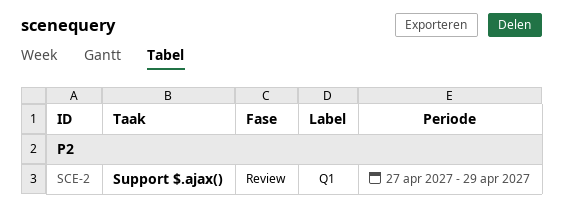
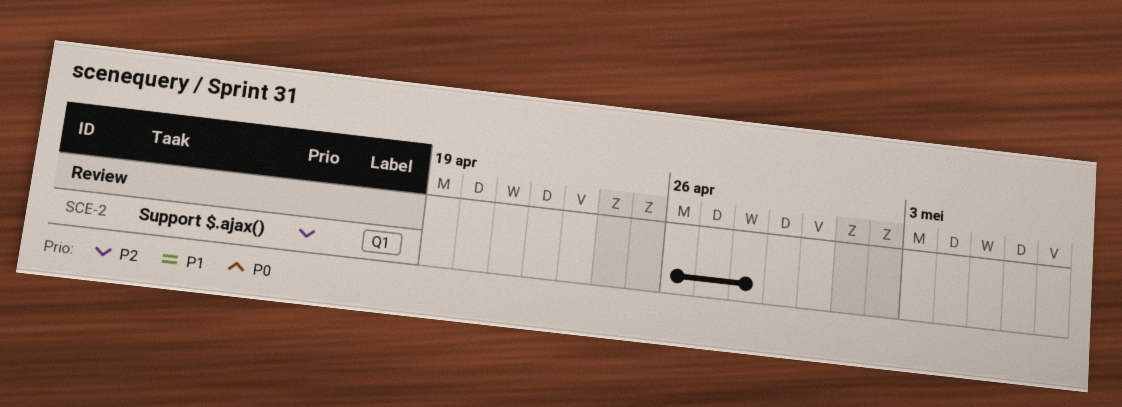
SCE-2, start: Apr 27 -> Apr 26
SCE-2, due: Apr 29 -> Apr 28

